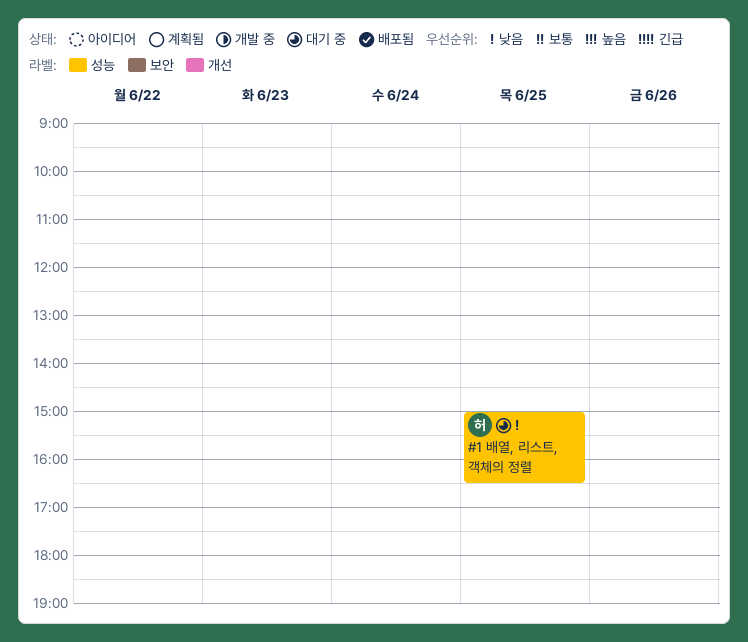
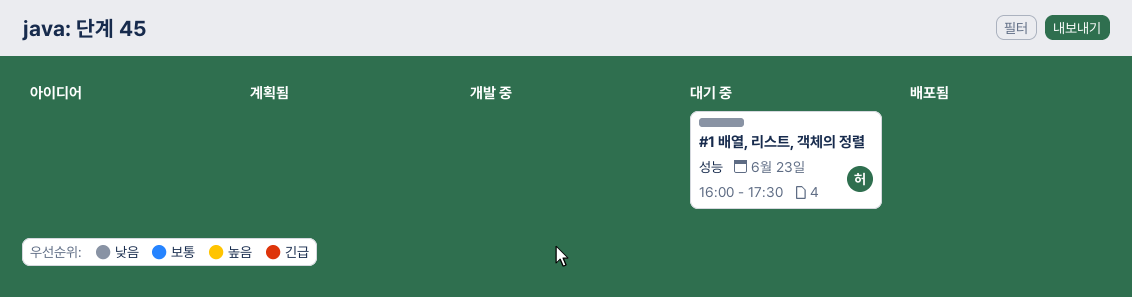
#1 배열, 리스트, 객체의 정렬, day: Jun 25 -> Jun 23
#1 배열, 리스트, 객체의 정렬, begins: 15:00 -> 16:00
#1 배열, 리스트, 객체의 정렬, ends: 16:30 -> 17:30

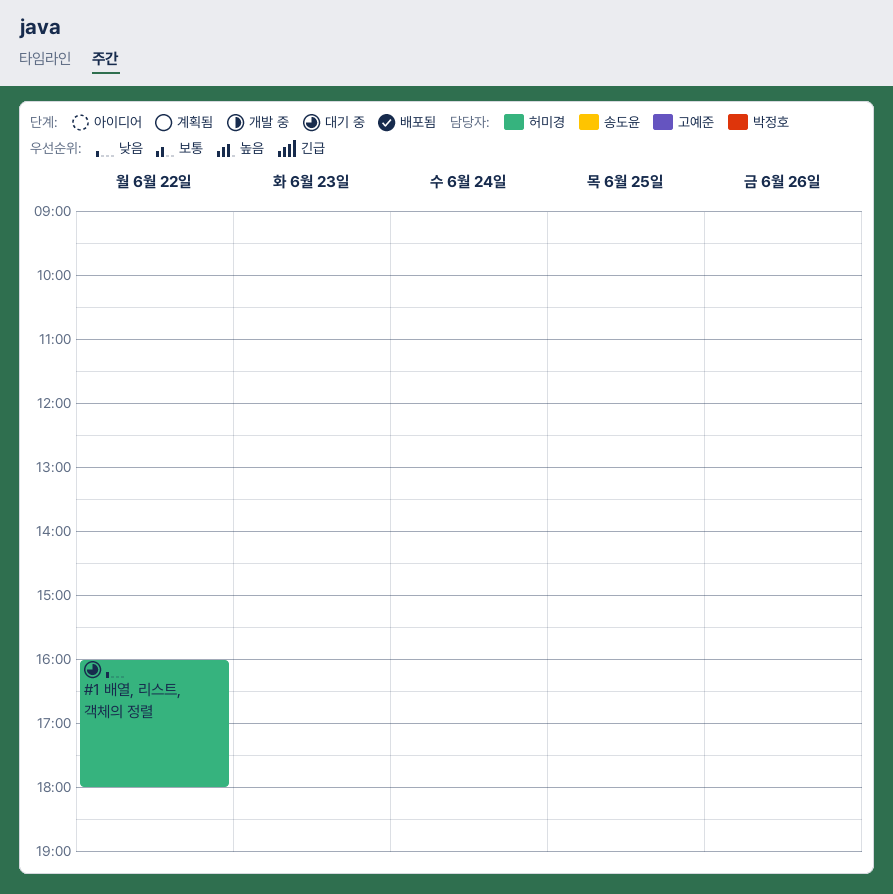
#1 배열, 리스트, 객체의 정렬, day: Jun 23 -> Jun 22
#1 배열, 리스트, 객체의 정렬, ends: 17:30 -> 18:00

